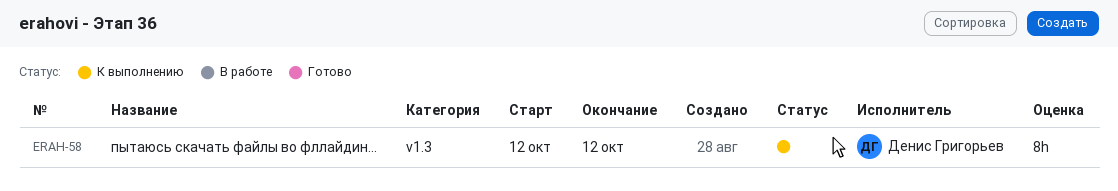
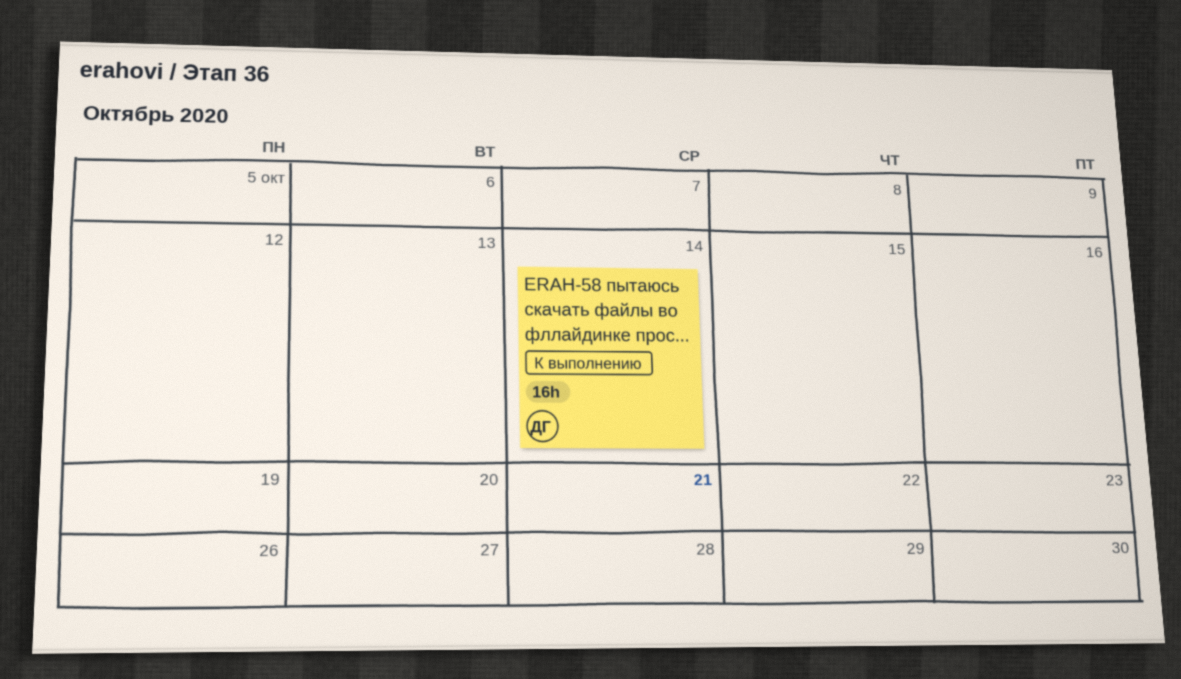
ERAH-58, estimate: 8h -> 16h
ERAH-58, due: Oct 12 -> Oct 14

